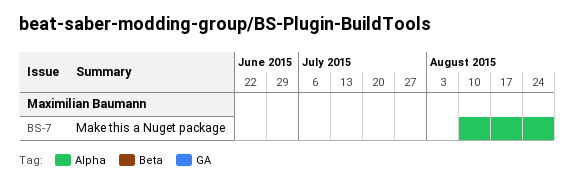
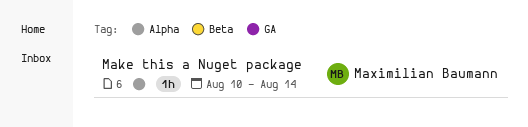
Make this a Nuget package, due: Aug 28 -> Aug 14

